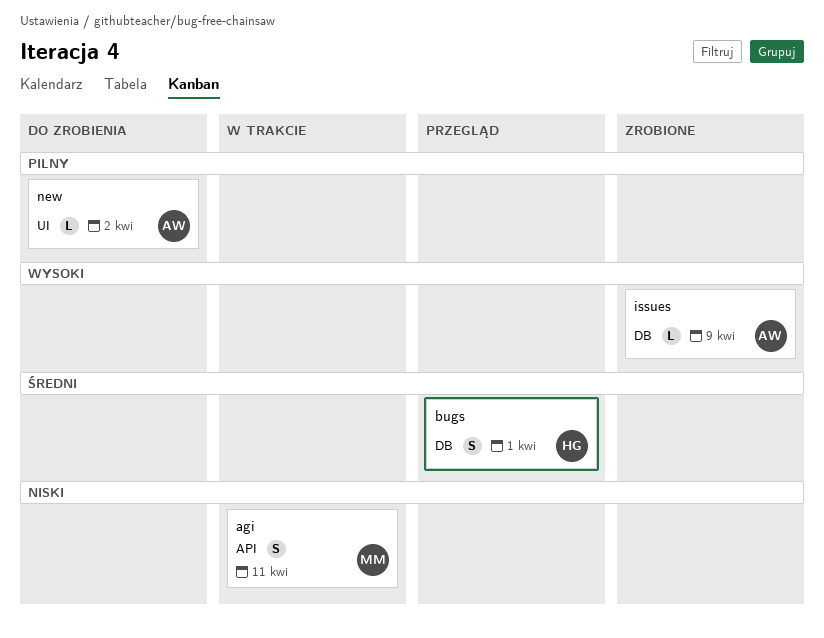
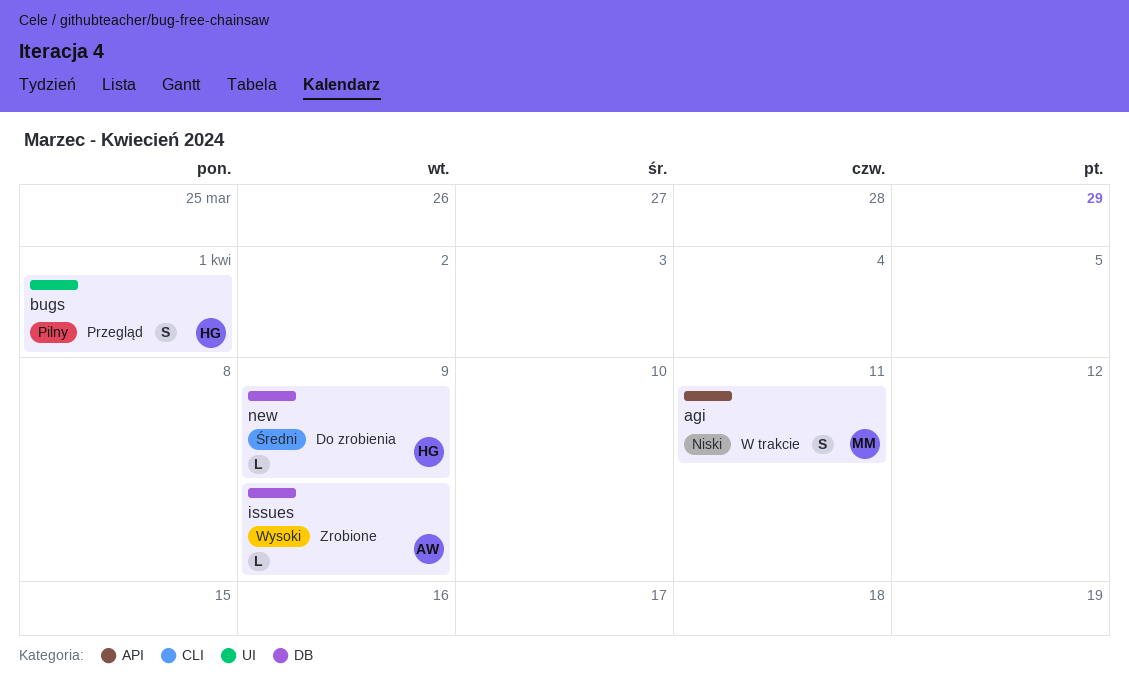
bugs, priority: Średni -> Pilny
bugs, label: DB -> UI
new, owner: AW -> HG
new, priority: Pilny -> Średni
new, label: UI -> DB
new, due: Apr 2 -> Apr 9

